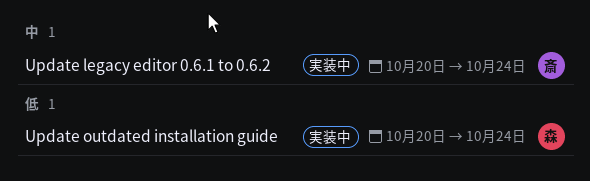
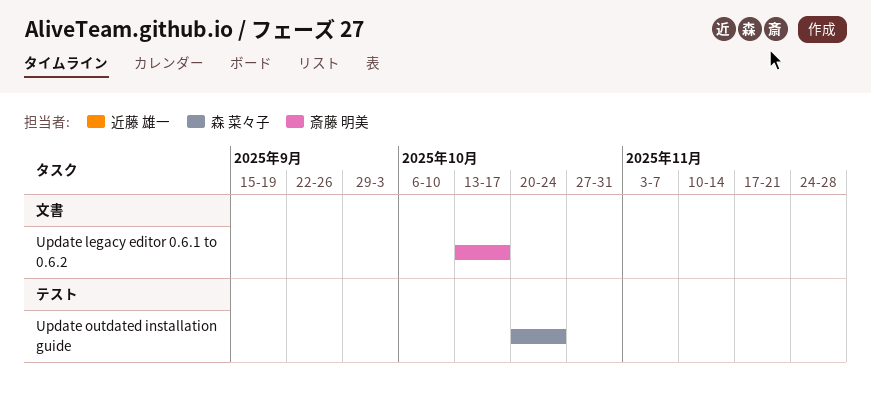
Update legacy editor 0.6.1 to 0.6.2, start: Oct 20 -> Oct 13
Update legacy editor 0.6.1 to 0.6.2, due: Oct 24 -> Oct 17

